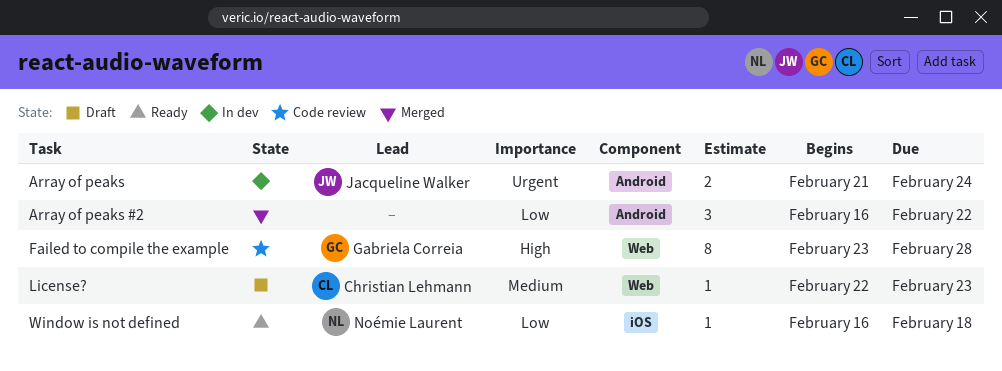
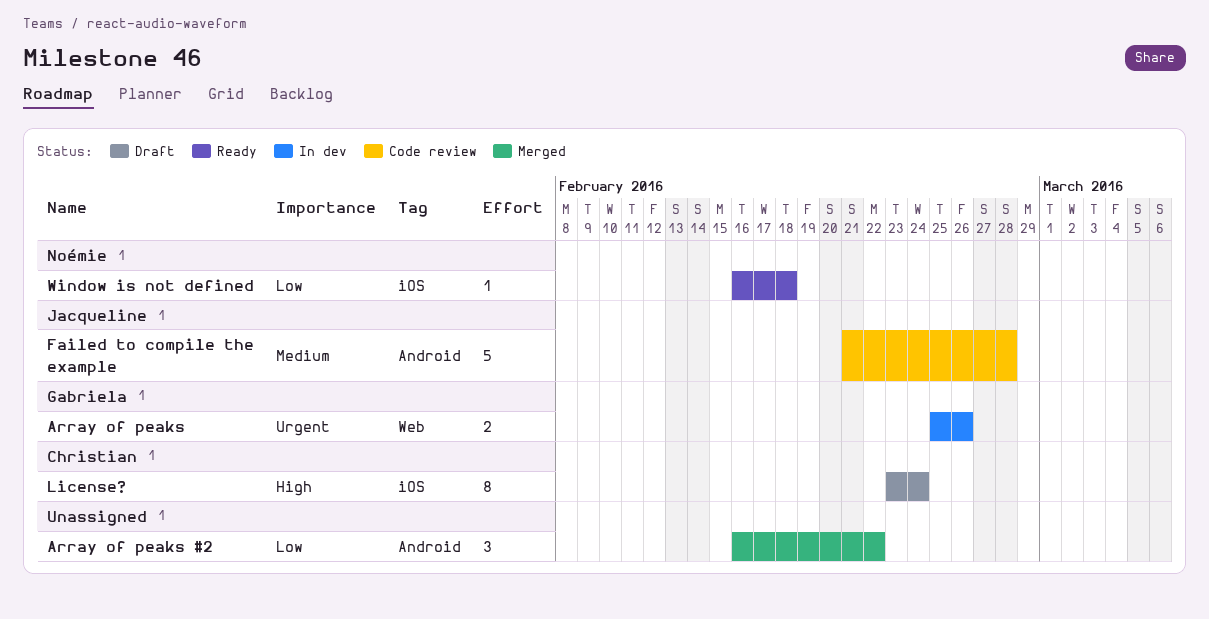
Array of peaks, owner: Jacqueline Walker -> Gabriela Correia
Array of peaks, label: Android -> Web
Array of peaks, start: Feb 21 -> Feb 25
Array of peaks, due: Feb 24 -> Feb 26
Failed to compile the example, owner: Gabriela Correia -> Jacqueline Walker
Failed to compile the example, priority: High -> Medium
Failed to compile the example, label: Web -> Android
Failed to compile the example, estimate: 8 -> 5
Failed to compile the example, start: Feb 23 -> Feb 21
License?, priority: Medium -> High
License?, label: Web -> iOS
License?, estimate: 1 -> 8
License?, start: Feb 22 -> Feb 23
License?, due: Feb 23 -> Feb 24

